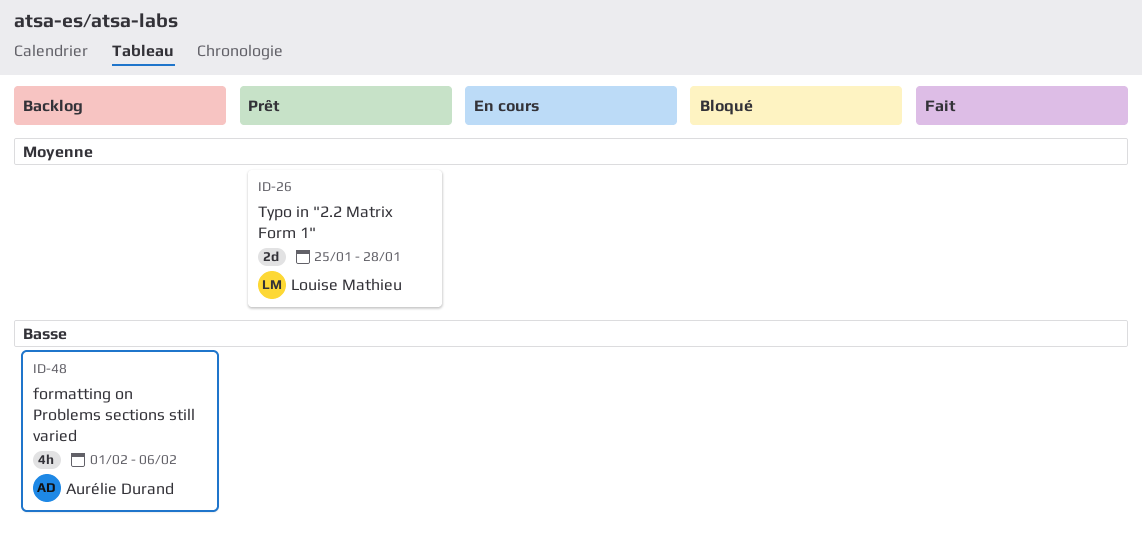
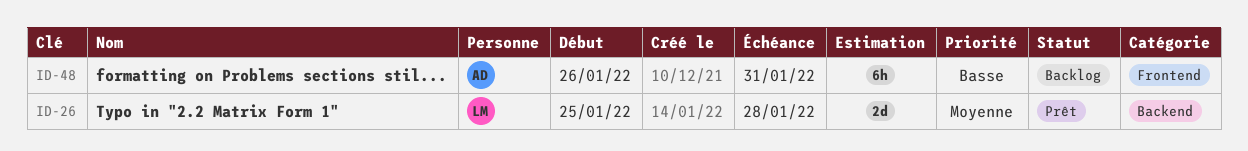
ID-48, estimate: 4h -> 6h
ID-48, start: Feb 1 -> Jan 26
ID-48, due: Feb 6 -> Jan 31

